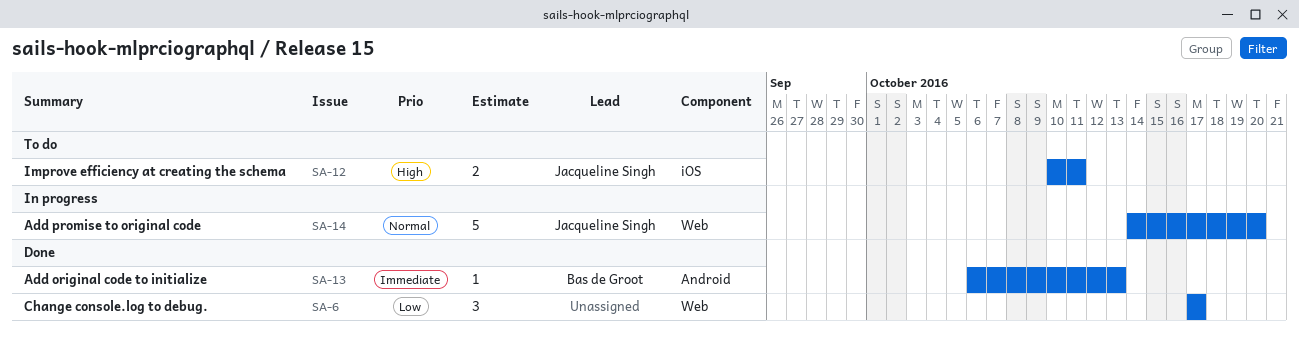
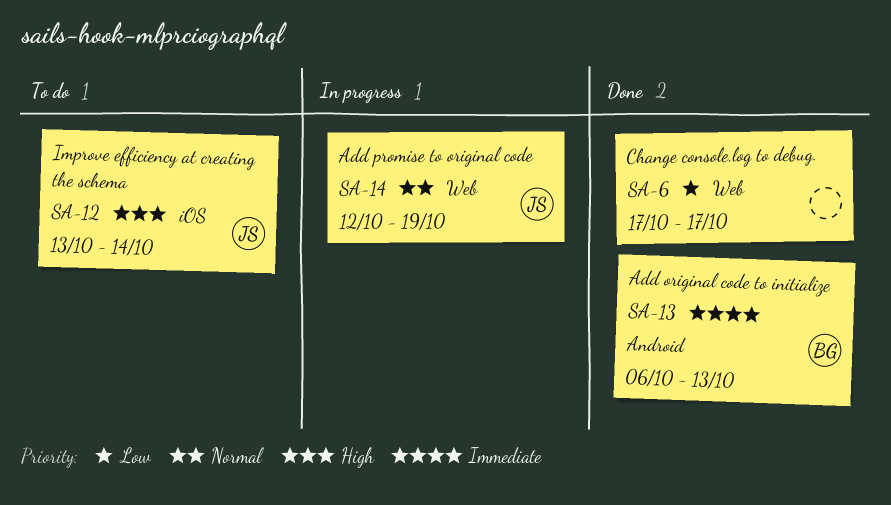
SA-12, start: Oct 10 -> Oct 13
SA-12, due: Oct 11 -> Oct 14
SA-14, start: Oct 14 -> Oct 12
SA-14, due: Oct 20 -> Oct 19

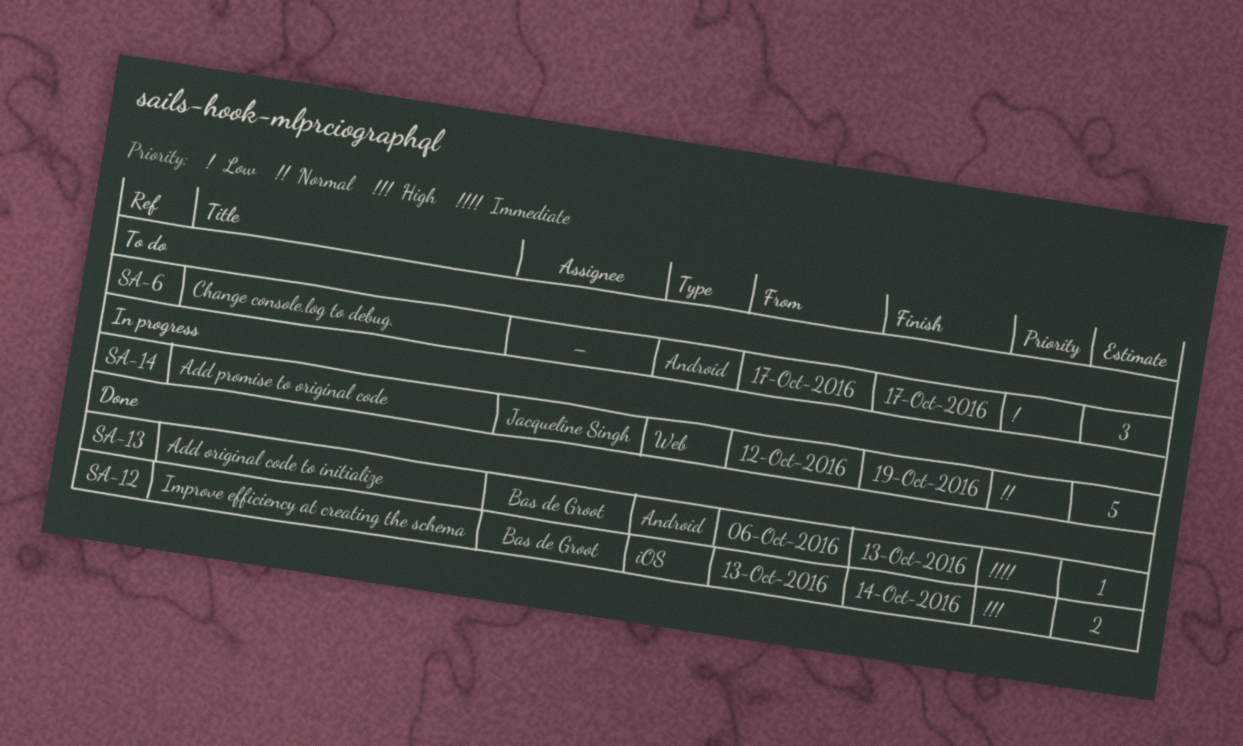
SA-6, status: Done -> To do
SA-6, label: Web -> Android
SA-12, status: To do -> Done
SA-12, owner: Jacqueline Singh -> Bas de Groot

